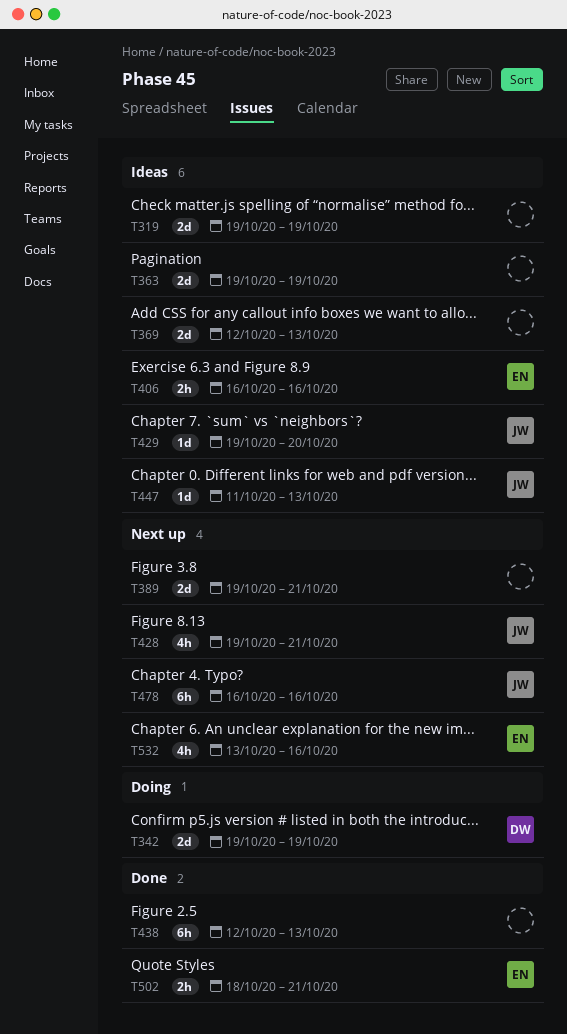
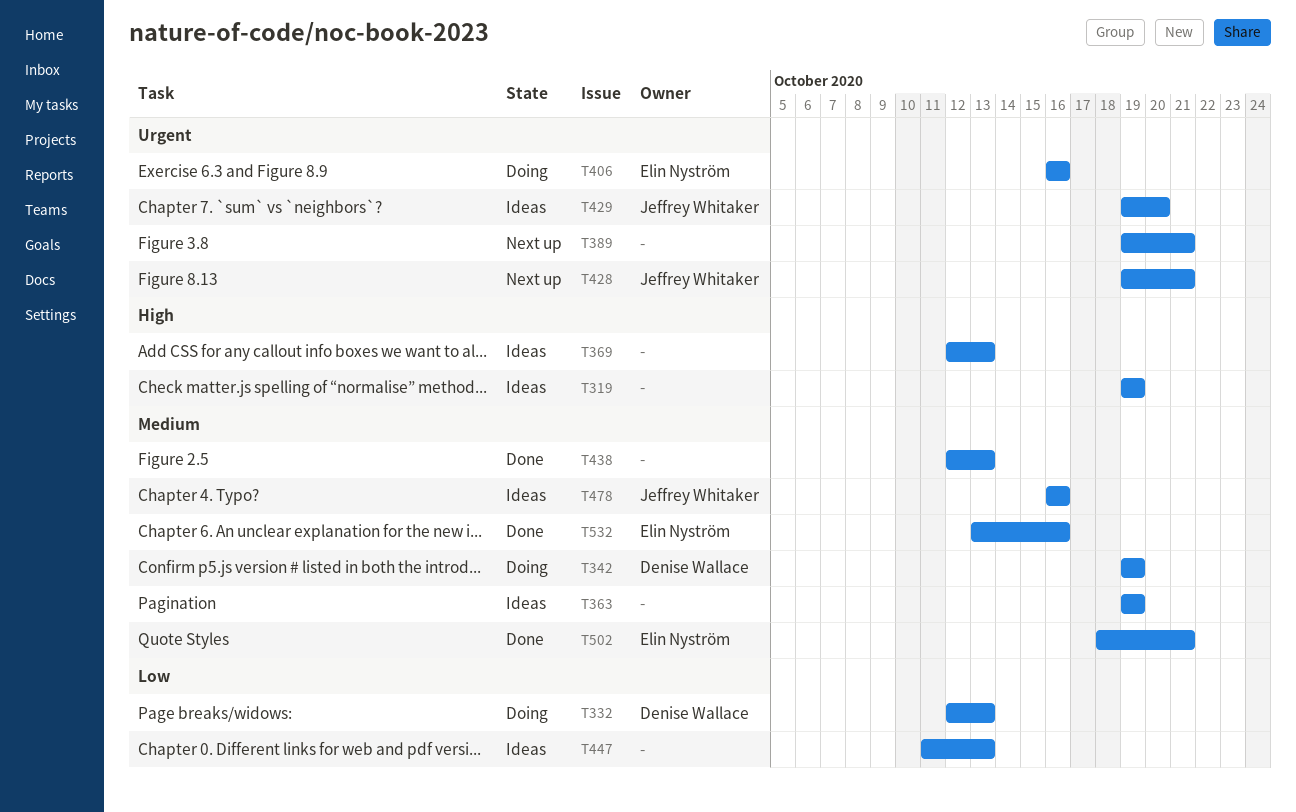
T332: none -> present
T406, status: Ideas -> Doing
T447, owner: Jeffrey Whitaker -> none
T478, status: Next up -> Ideas
T532, status: Next up -> Done

